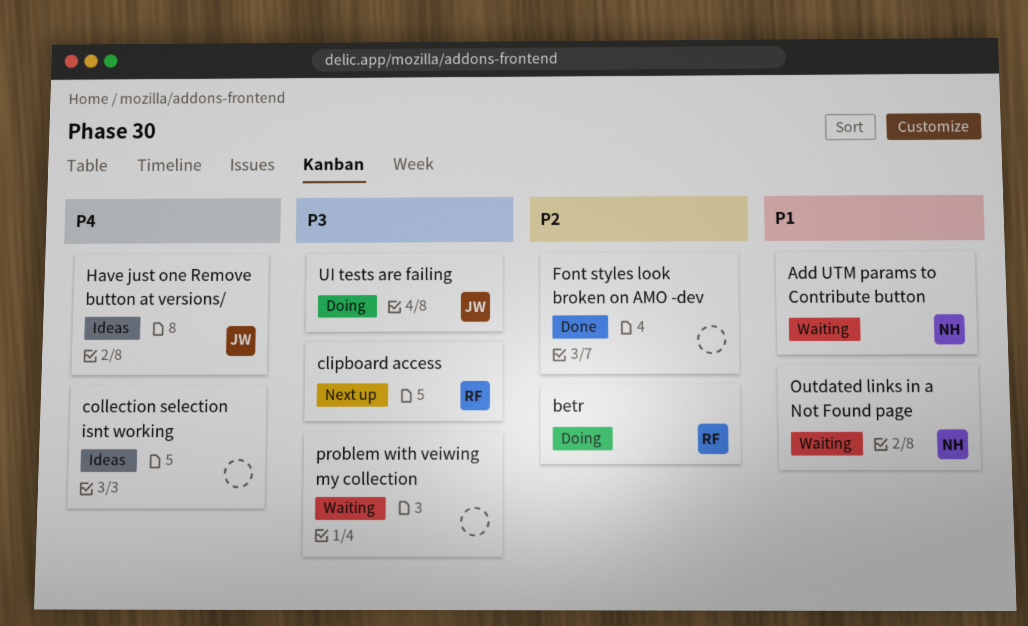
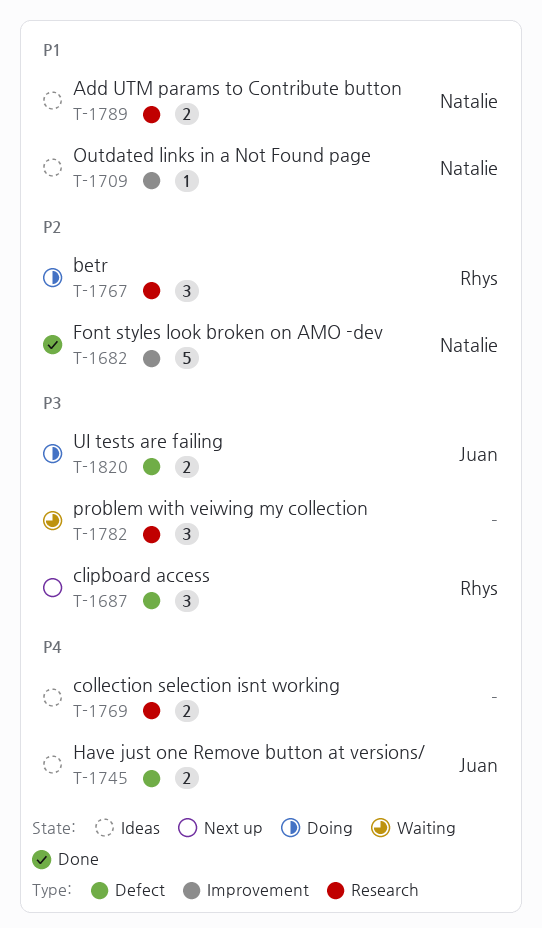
Add UTM params to Contribute button, status: Waiting -> Ideas
Font styles look broken on AMO -dev, owner: none -> Natalie
Outdated links in a Not Found page, status: Waiting -> Ideas

